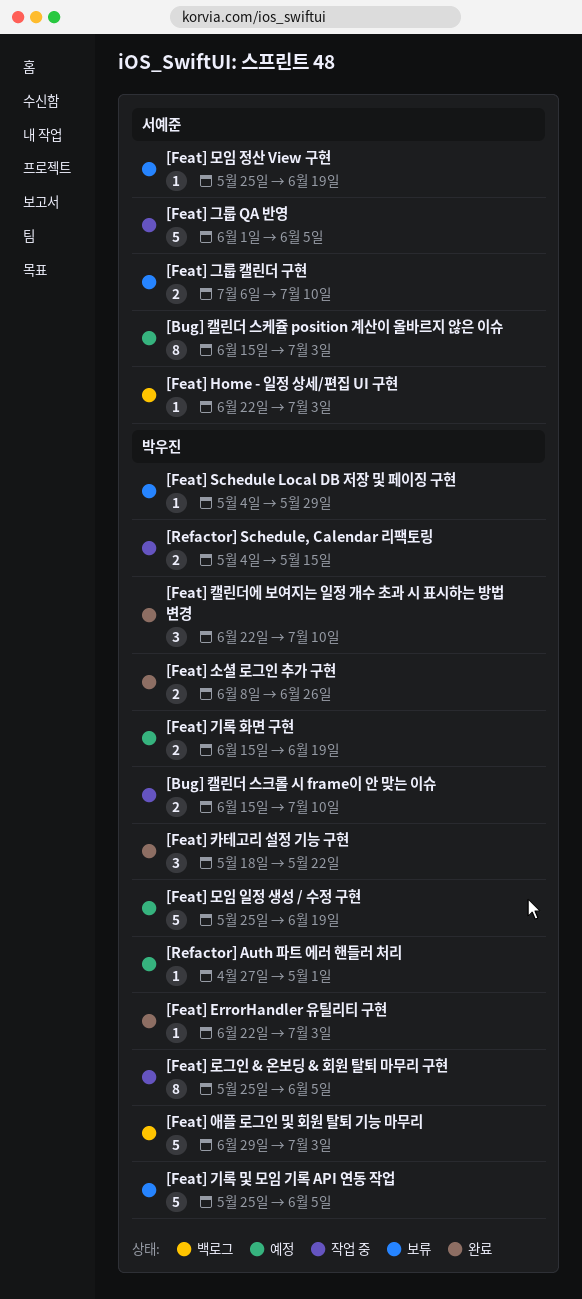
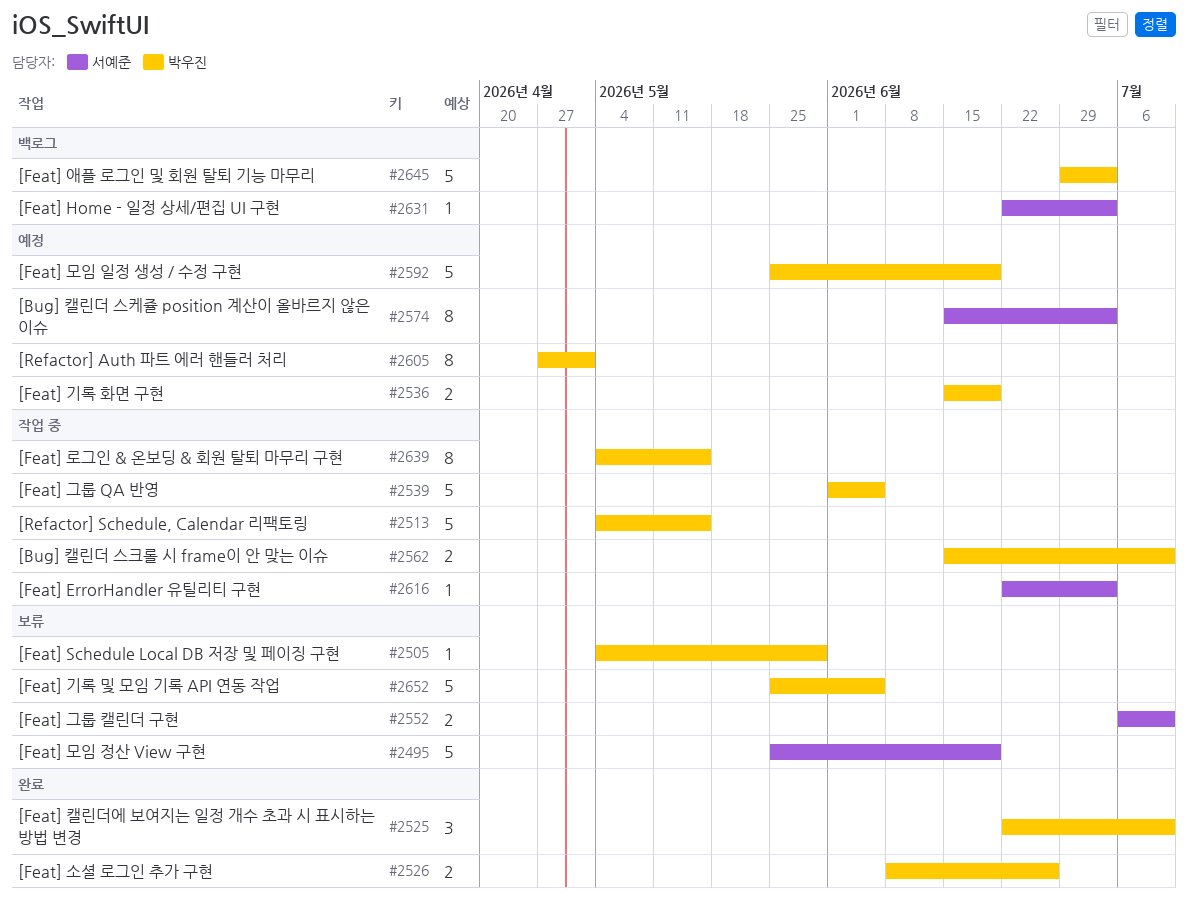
[Feat] ErrorHandler 유틸리티 구현, status: 완료 -> 작업 중
[Feat] ErrorHandler 유틸리티 구현, owner: 박우진 -> 서예준
[Feat] 그룹 QA 반영, owner: 서예준 -> 박우진
[Feat] 로그인 & 온보딩 & 회원 탈퇴 마무리 구현, start: May 25 -> May 4
[Feat] 로그인 & 온보딩 & 회원 탈퇴 마무리 구현, due: Jun 5 -> May 15
[Feat] 모임 정산 View 구현, estimate: 1 -> 5
[Feat] 카테고리 설정 기능 구현: present -> none
[Refactor] Auth 파트 에러 핸들러 처리, estimate: 1 -> 8
[Refactor] Schedule, Calendar 리팩토링, estimate: 2 -> 5

